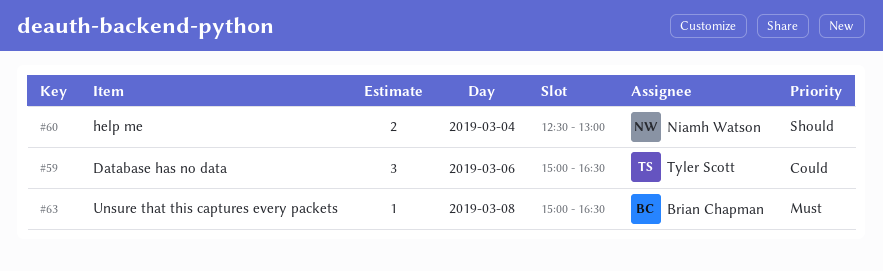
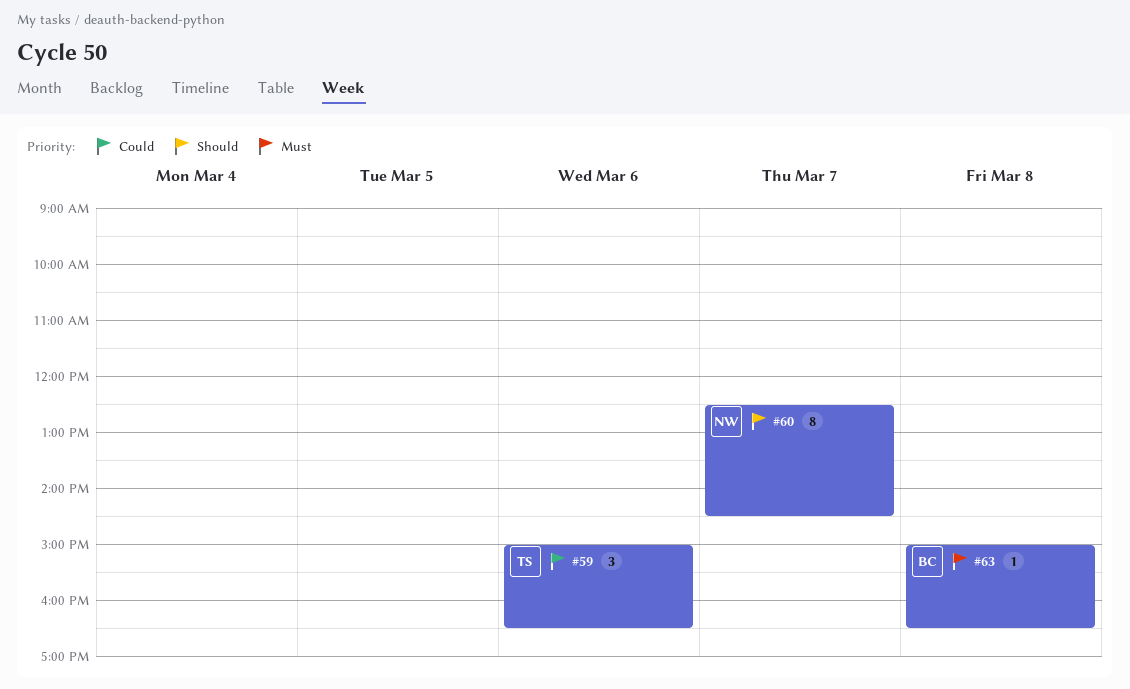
#60, estimate: 2 -> 8
#60, day: Mar 4 -> Mar 7
#60, ends: 13:00 -> 14:30

